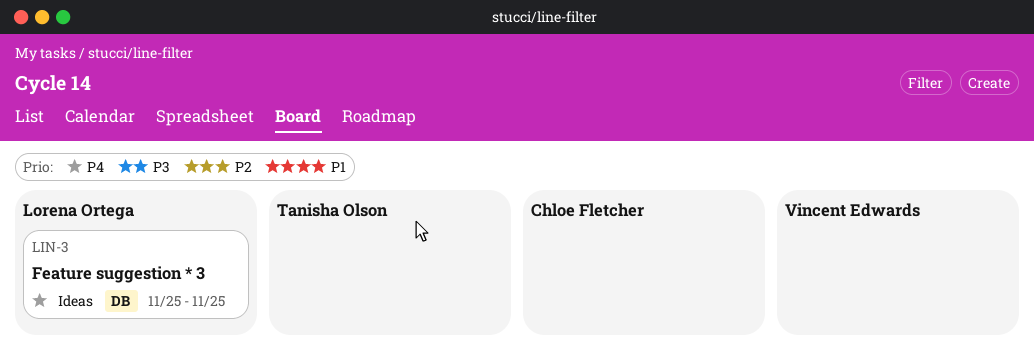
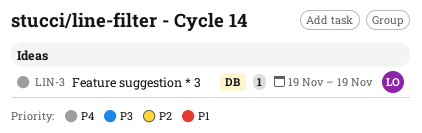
LIN-3, start: Nov 25 -> Nov 19
LIN-3, due: Nov 25 -> Nov 19

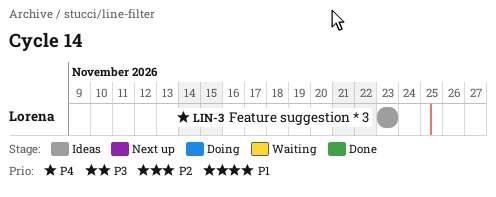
LIN-3, start: Nov 19 -> Nov 23
LIN-3, due: Nov 19 -> Nov 23

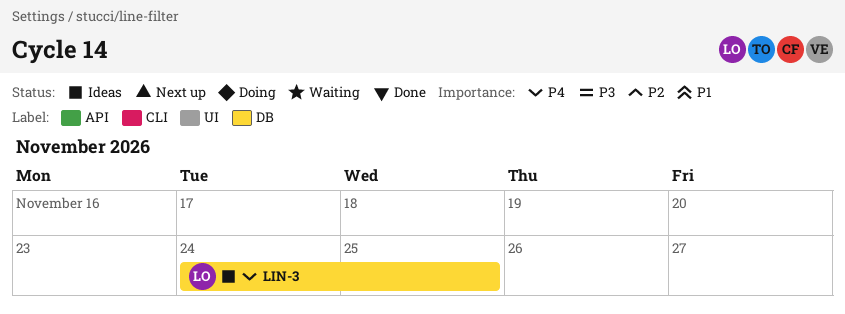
LIN-3, start: Nov 23 -> Nov 24
LIN-3, due: Nov 23 -> Nov 25

